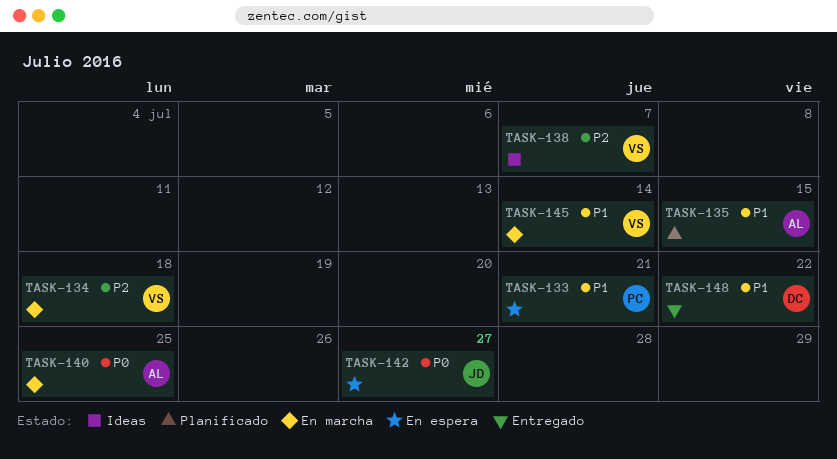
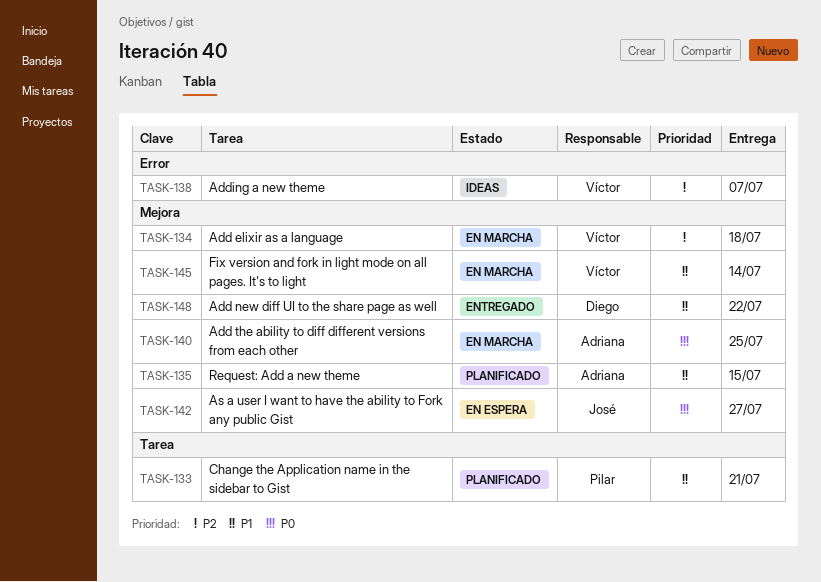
TASK-133, status: En espera -> Planificado

